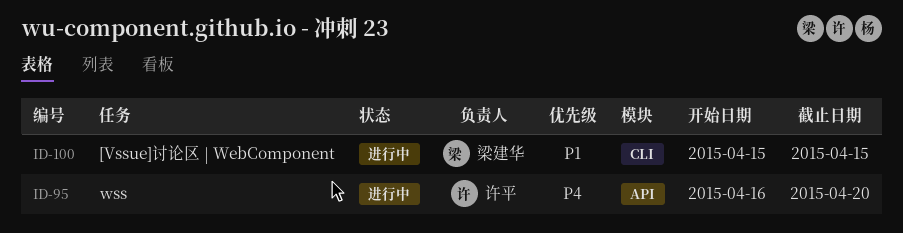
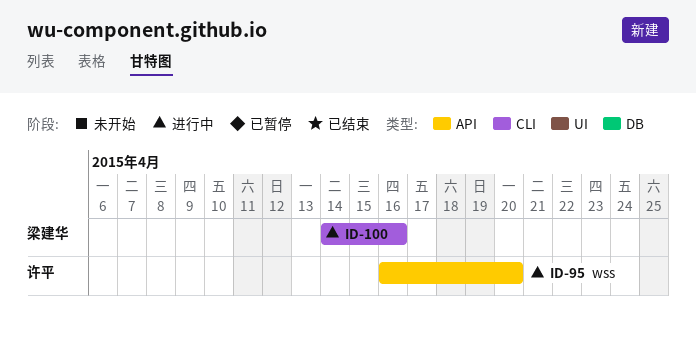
ID-100, start: Apr 15 -> Apr 14
ID-100, due: Apr 15 -> Apr 16

